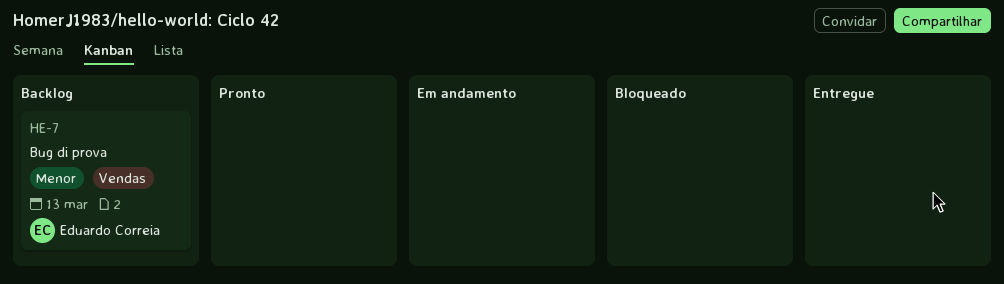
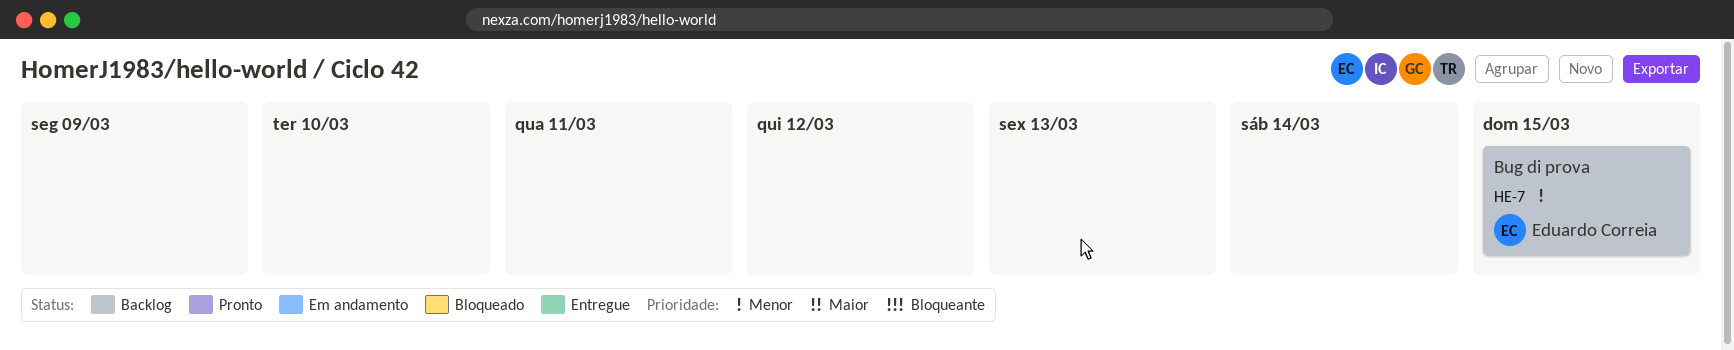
HE-7, due: Mar 13 -> Mar 15

